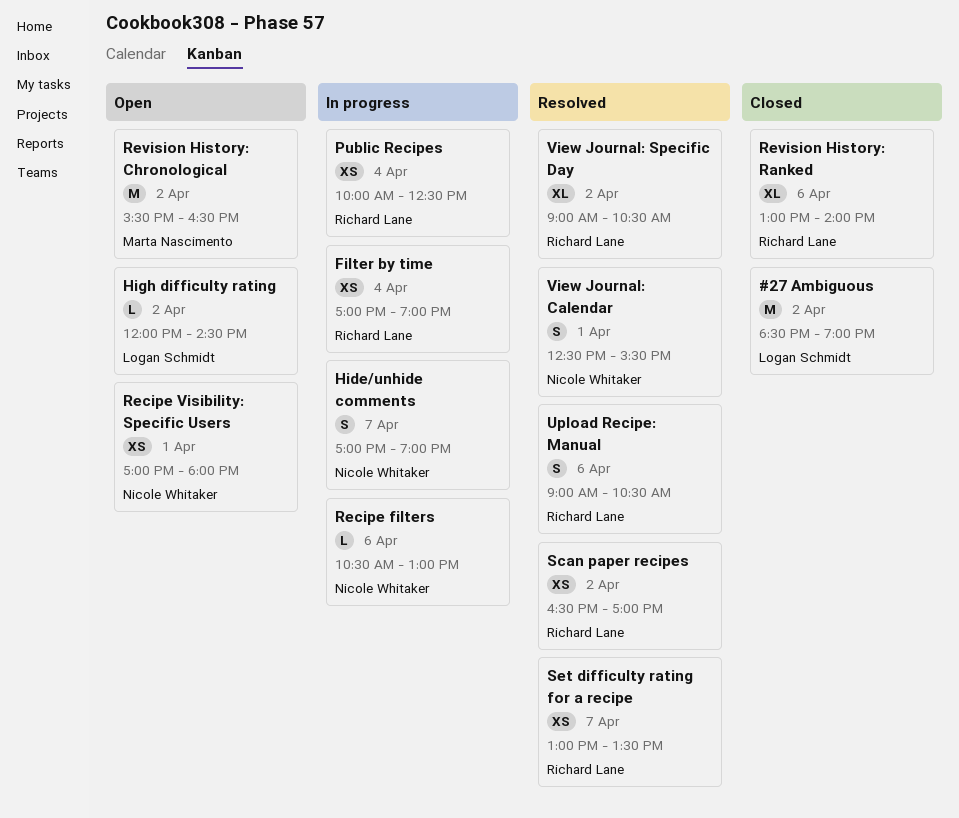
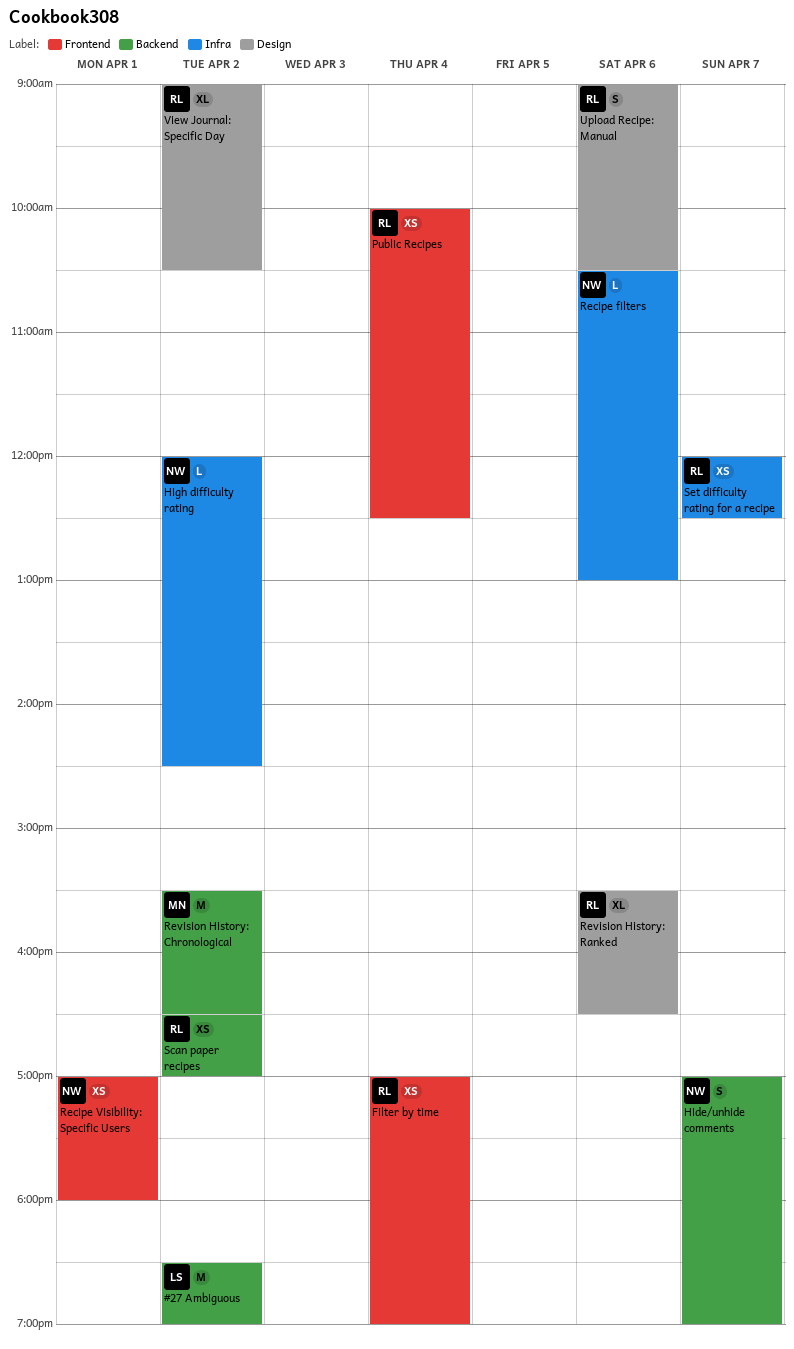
High difficulty rating, owner: Logan Schmidt -> Nicole Whitaker
Revision History: Ranked, begins: 13:00 -> 15:30
Revision History: Ranked, ends: 14:00 -> 16:30
Set difficulty rating for a recipe, begins: 13:00 -> 12:00
Set difficulty rating for a recipe, ends: 13:30 -> 12:30
View Journal: Calendar: present -> none

